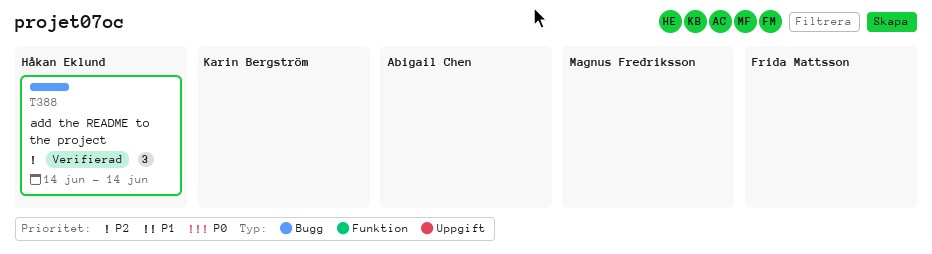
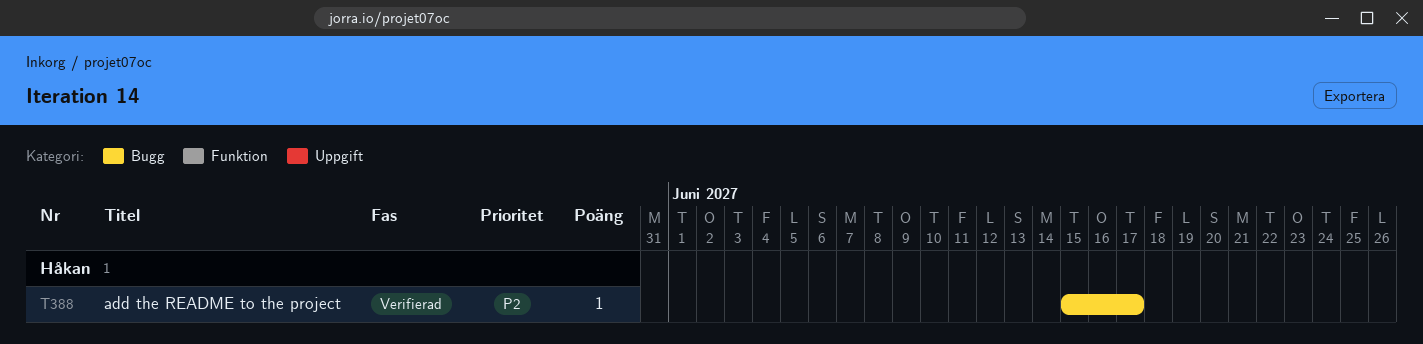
T388, estimate: 3 -> 1
T388, start: Jun 14 -> Jun 15
T388, due: Jun 14 -> Jun 17

